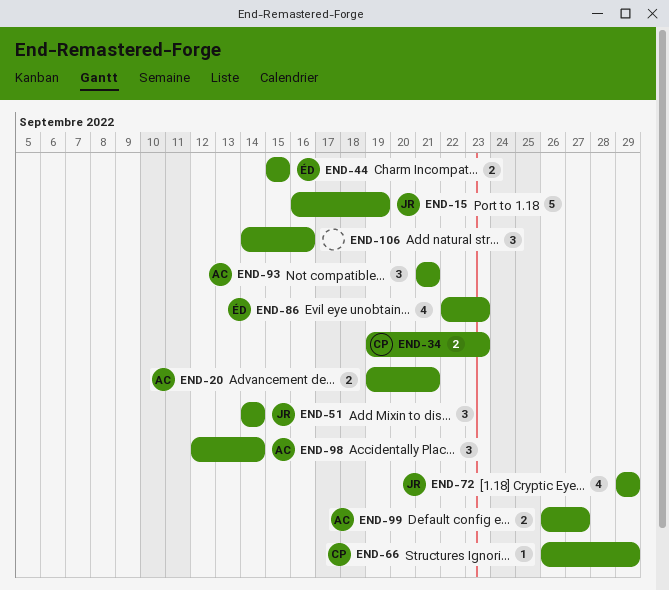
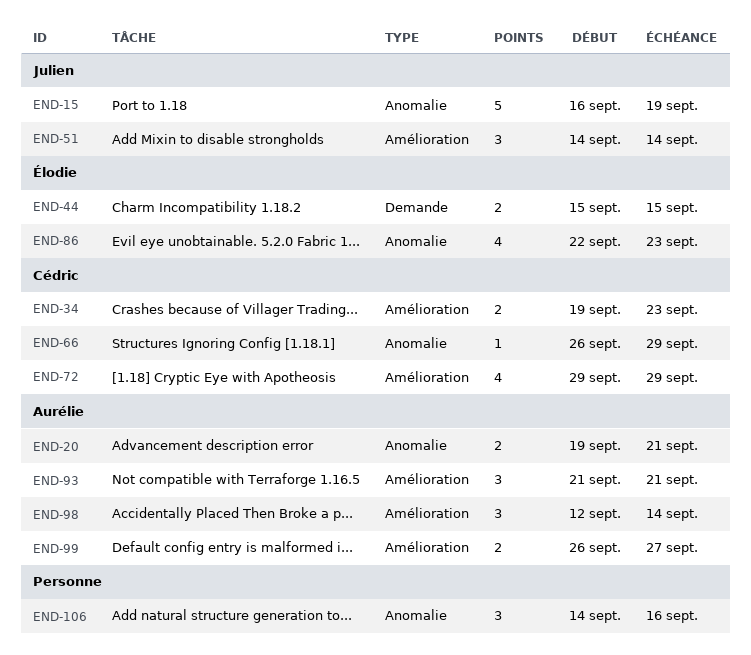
END-72, owner: Julien -> Cédric

